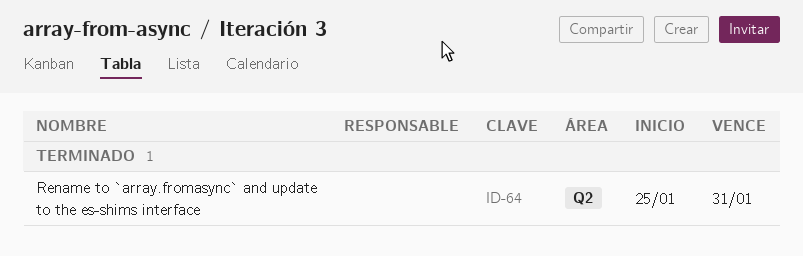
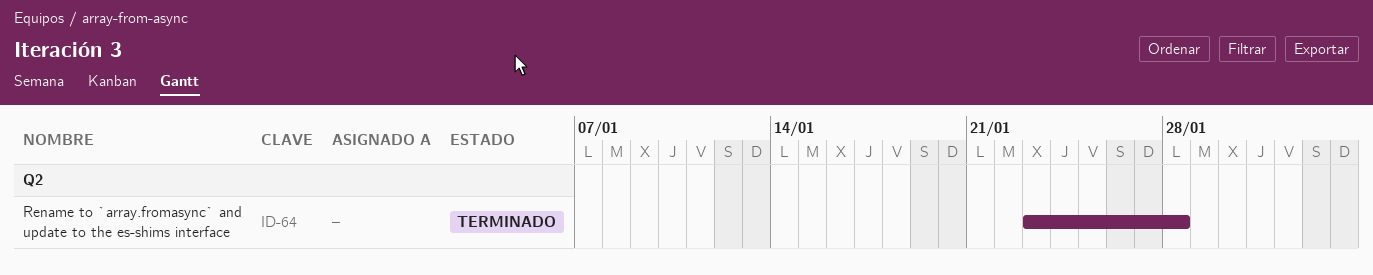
ID-64, start: Jan 25 -> Jan 23
ID-64, due: Jan 31 -> Jan 28

